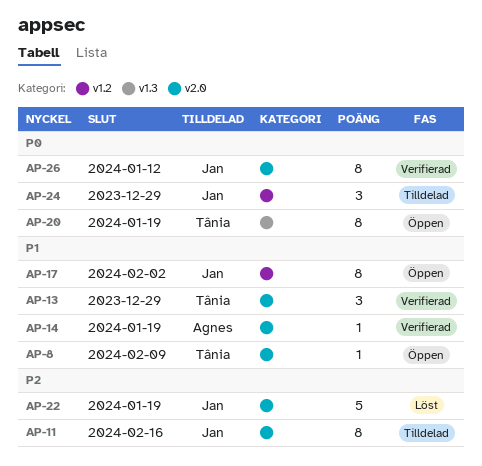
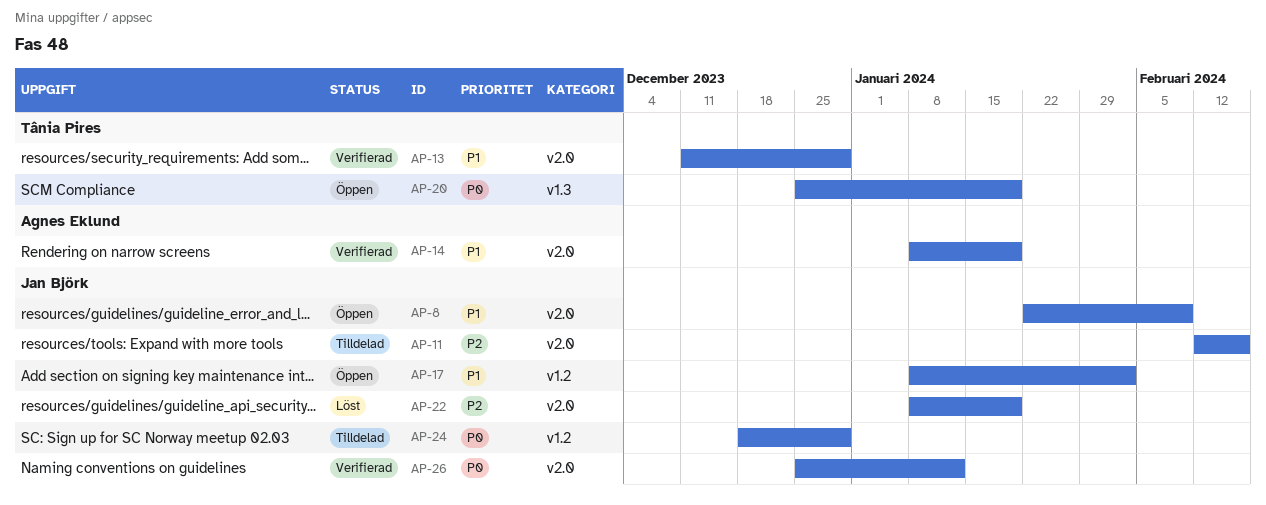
AP-8, owner: Tânia Pires -> Jan Björk

